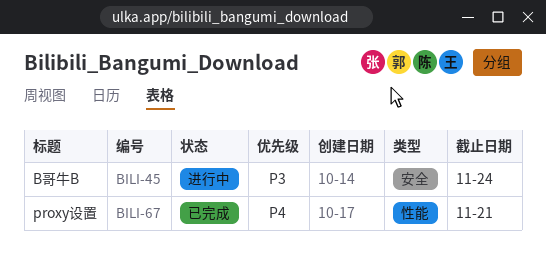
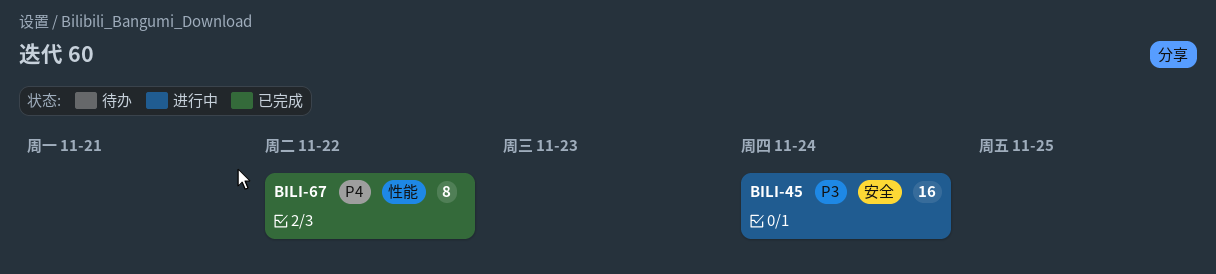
BILI-67, due: Nov 21 -> Nov 22

